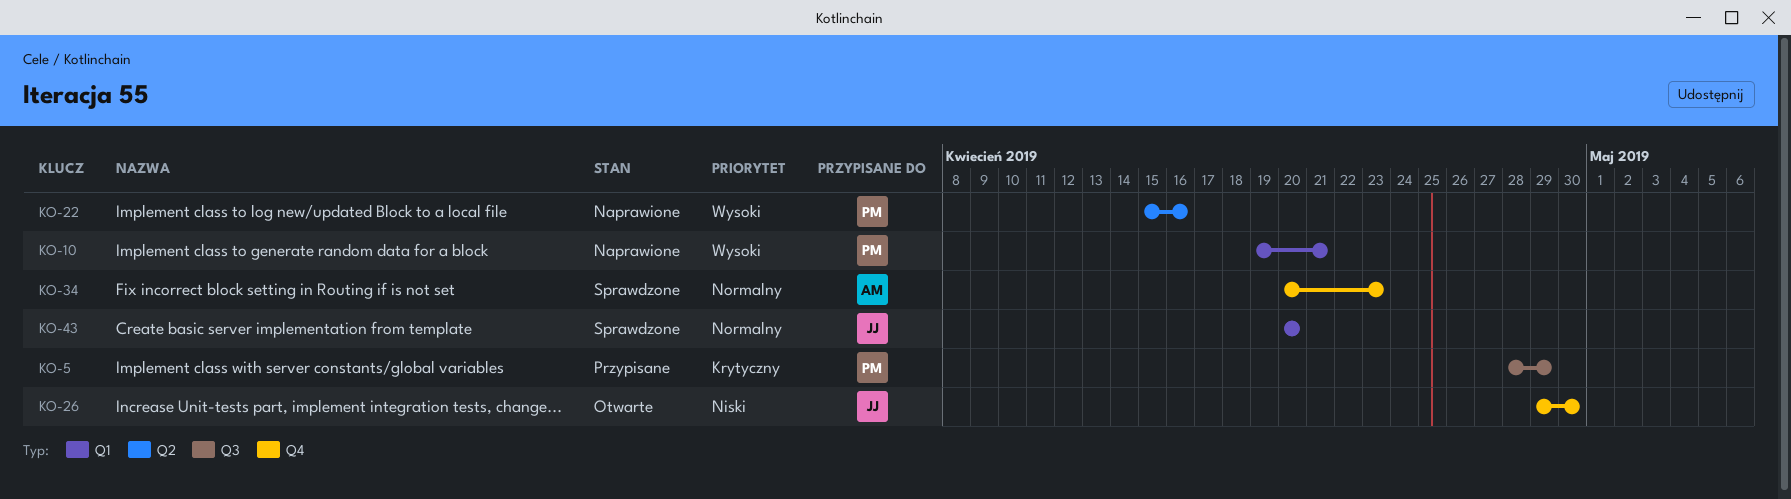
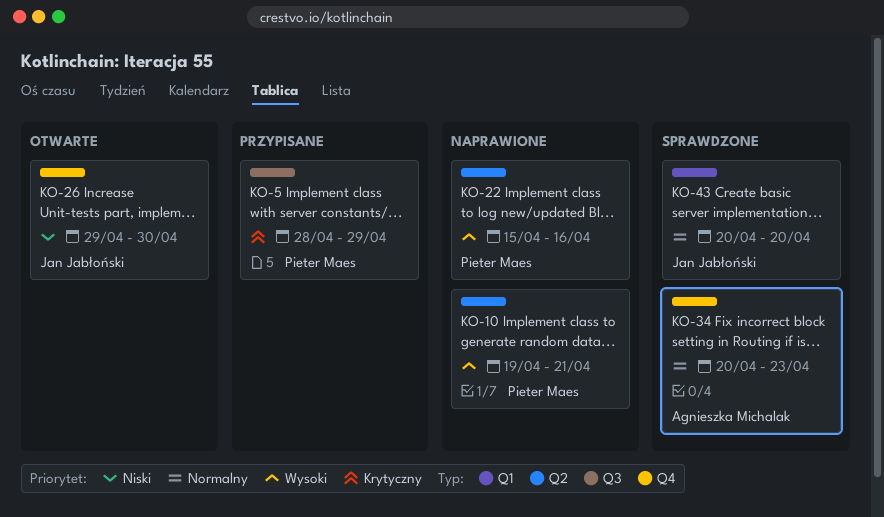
KO-10, label: Q1 -> Q2

